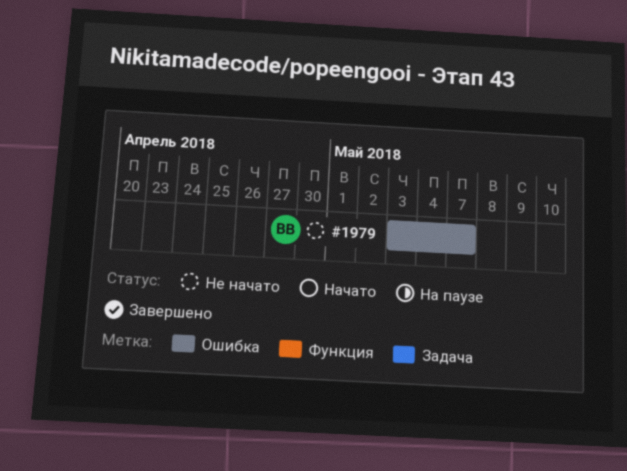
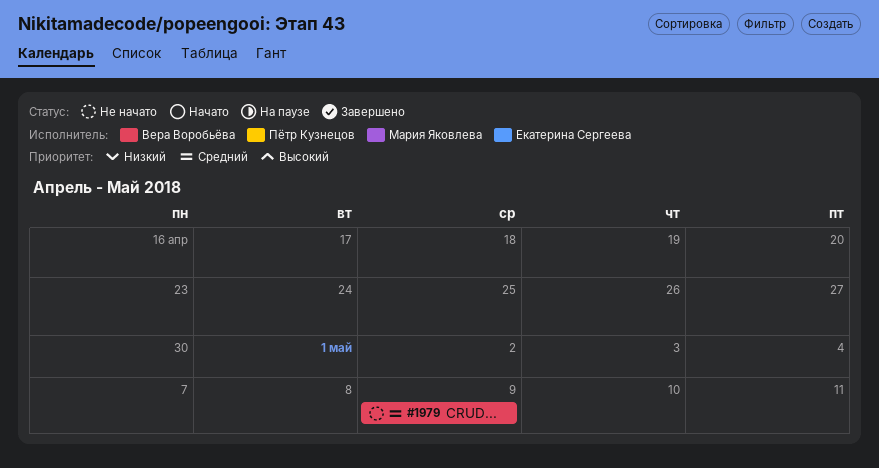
#1979, start: May 3 -> May 9
#1979, due: May 7 -> May 9

